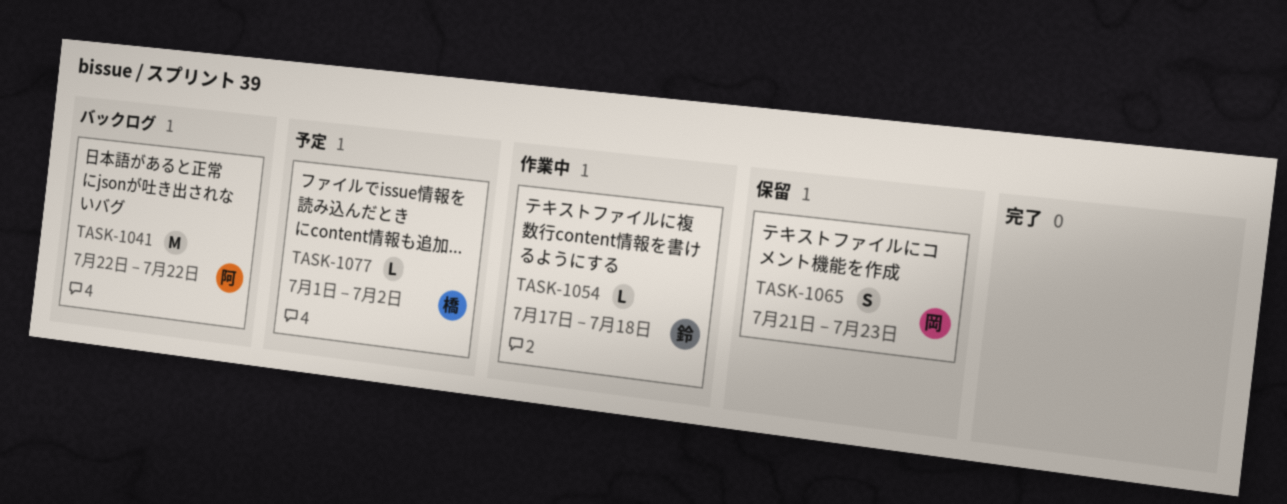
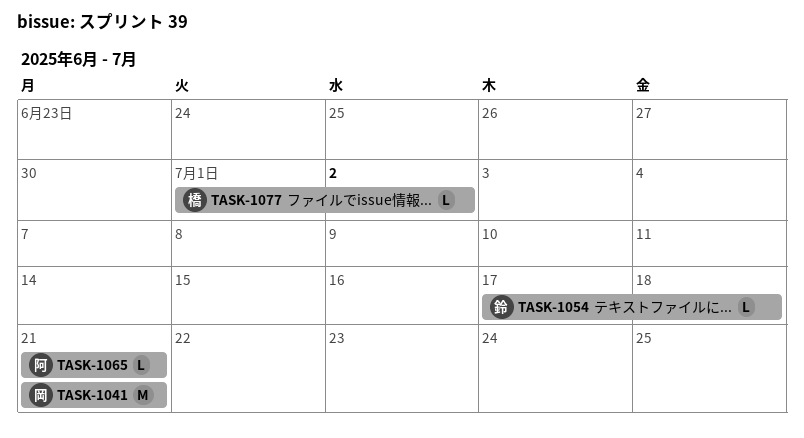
TASK-1041, owner: 阿 -> 岡
TASK-1041, start: Jul 22 -> Jul 21
TASK-1041, due: Jul 22 -> Jul 21
TASK-1065, owner: 岡 -> 阿
TASK-1065, estimate: S -> L
TASK-1065, due: Jul 23 -> Jul 21

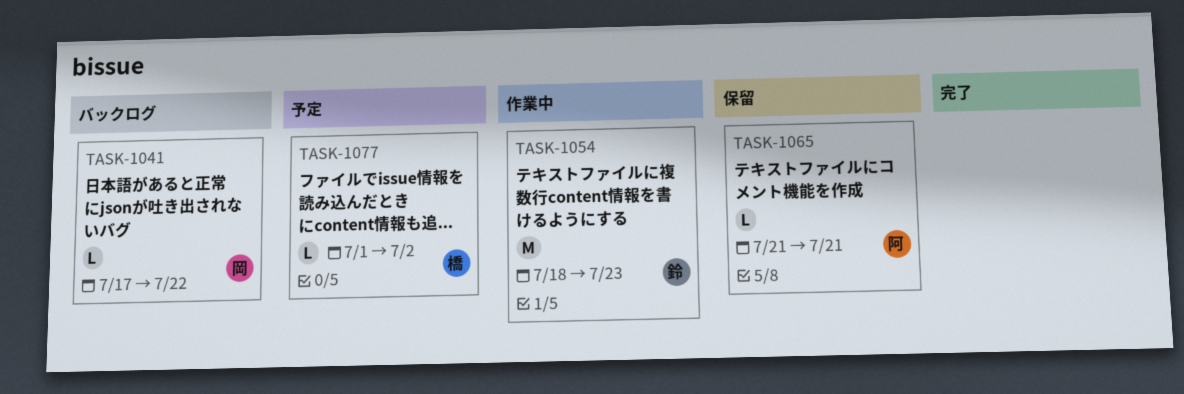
TASK-1041, estimate: M -> L
TASK-1041, start: Jul 21 -> Jul 17
TASK-1041, due: Jul 21 -> Jul 22
TASK-1054, estimate: L -> M
TASK-1054, start: Jul 17 -> Jul 18
TASK-1054, due: Jul 18 -> Jul 23

